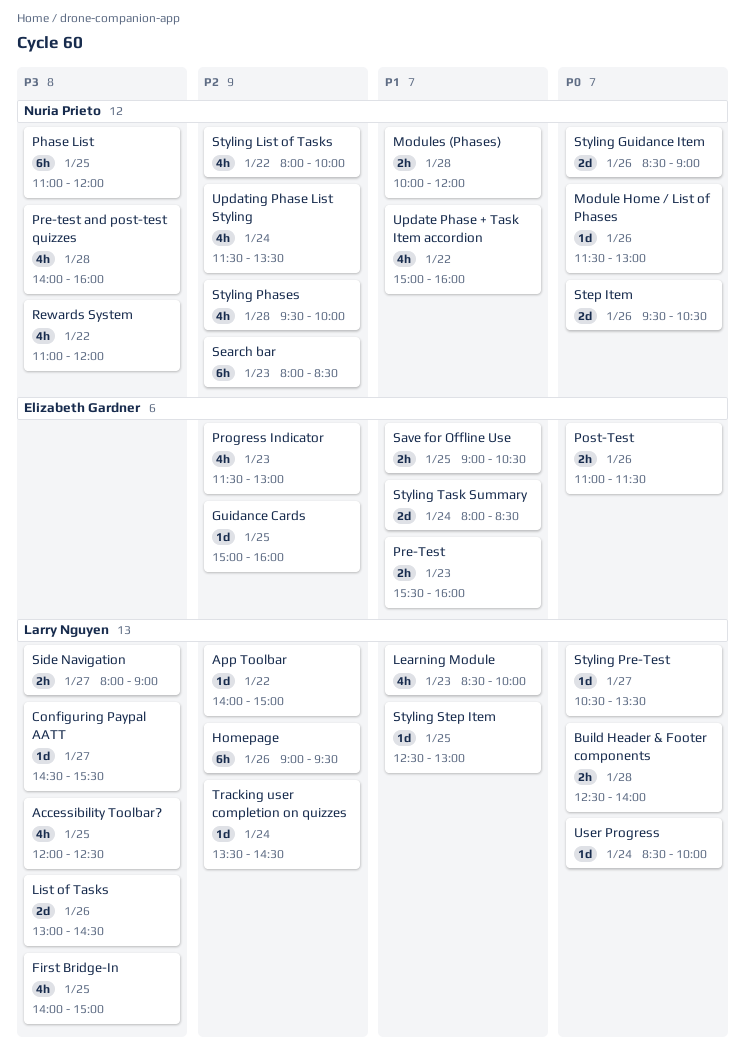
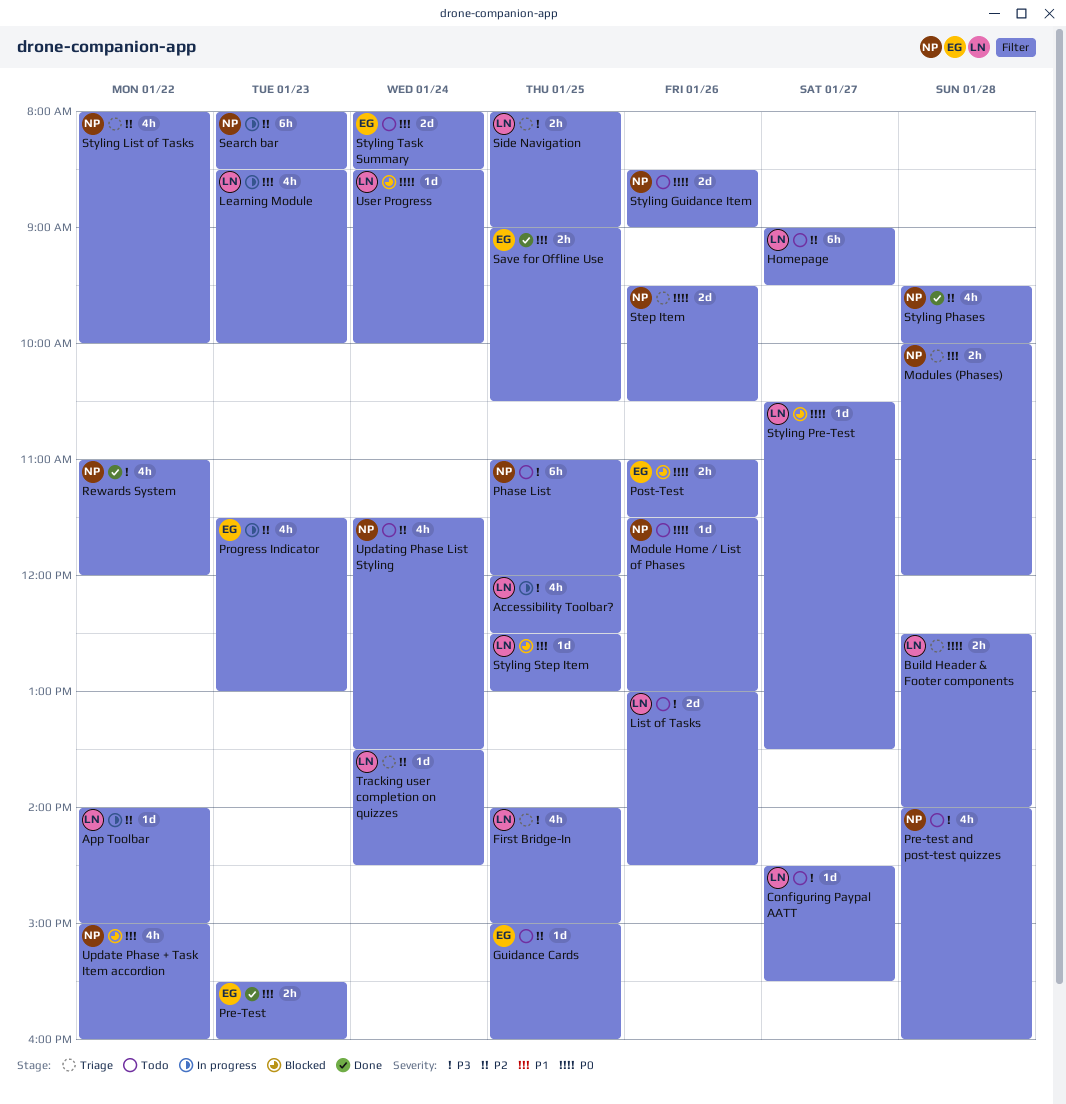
Homepage, day: Jan 26 -> Jan 27
Side Navigation, day: Jan 27 -> Jan 25

